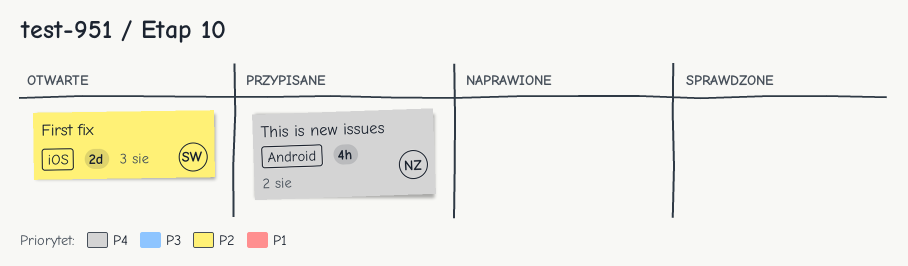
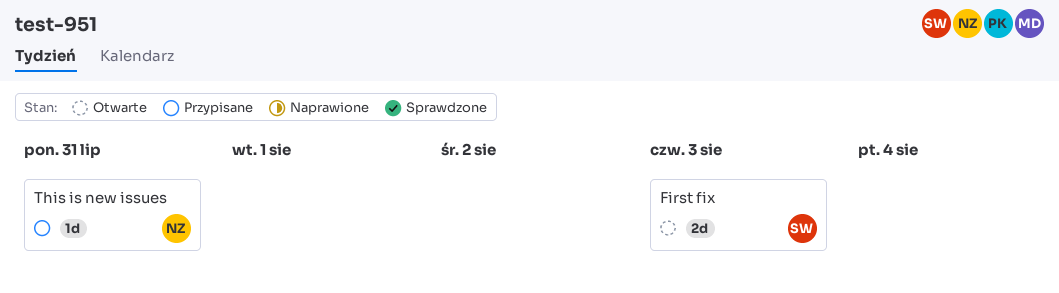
This is new issues, estimate: 4h -> 1d
This is new issues, due: Aug 2 -> Jul 31

